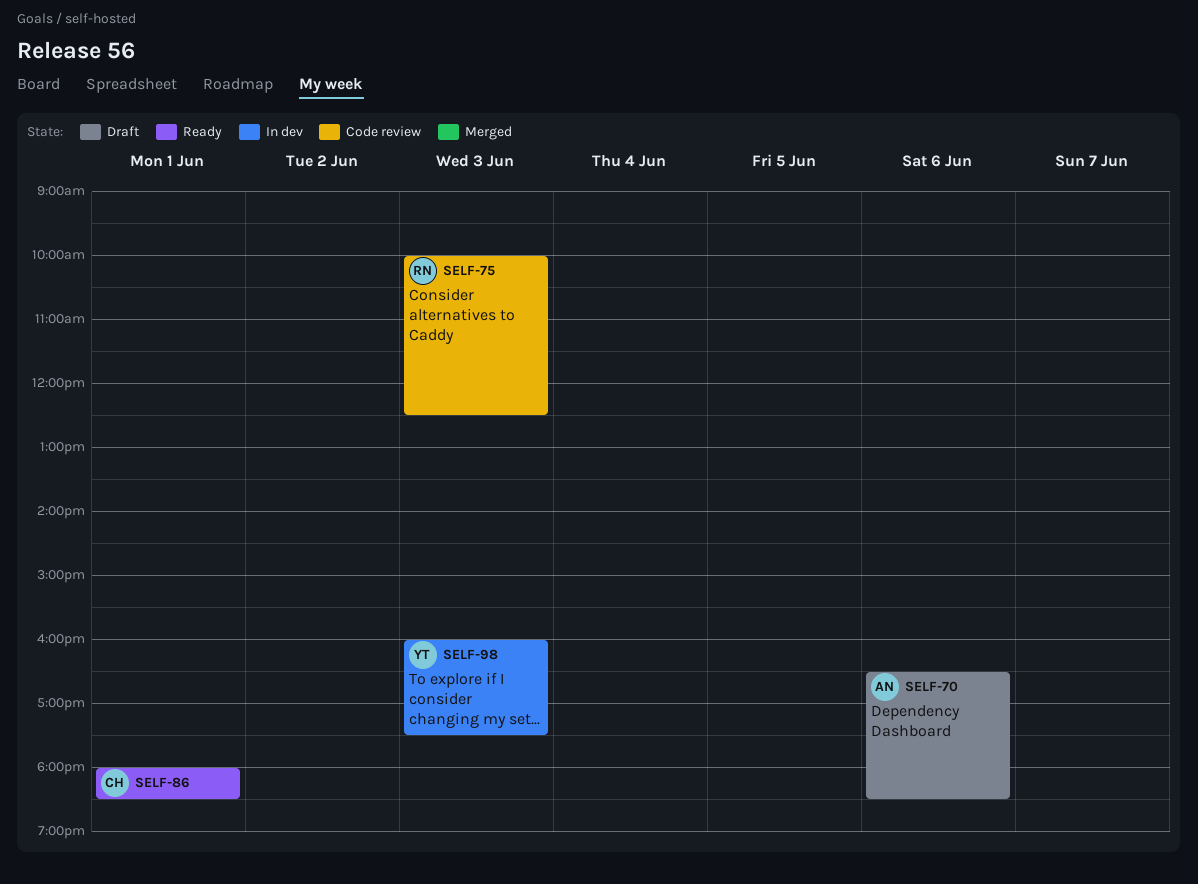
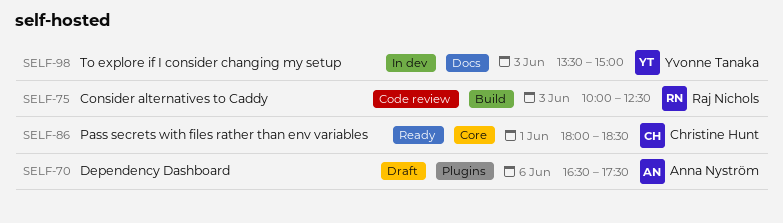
SELF-70, ends: 18:30 -> 17:30
SELF-98, begins: 16:00 -> 13:30
SELF-98, ends: 17:30 -> 15:00

